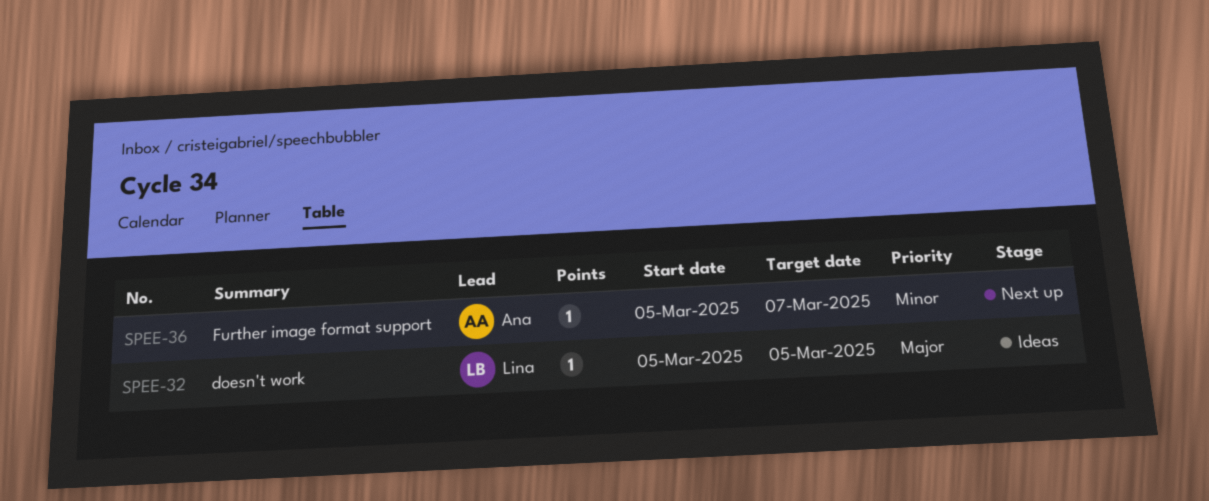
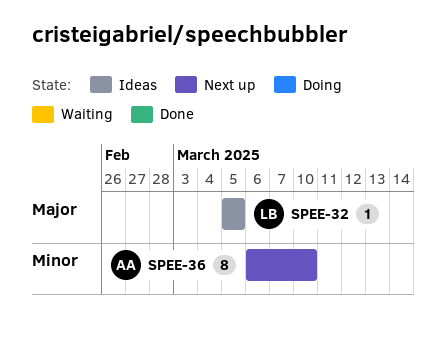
SPEE-36, estimate: 1 -> 8
SPEE-36, start: Mar 5 -> Mar 6
SPEE-36, due: Mar 7 -> Mar 10

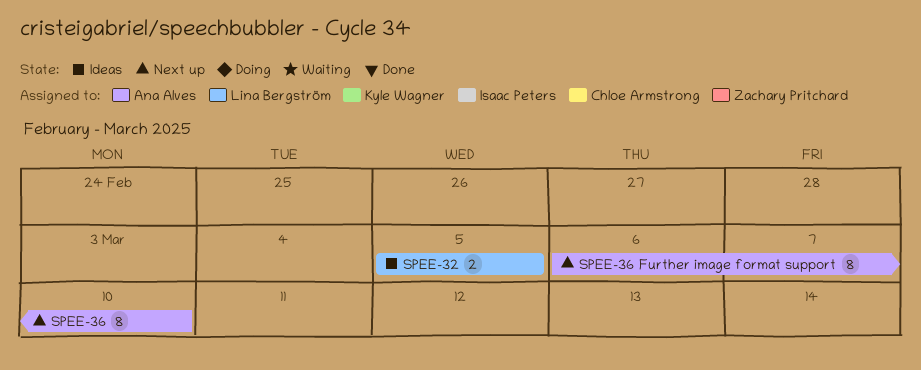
SPEE-32, estimate: 1 -> 2

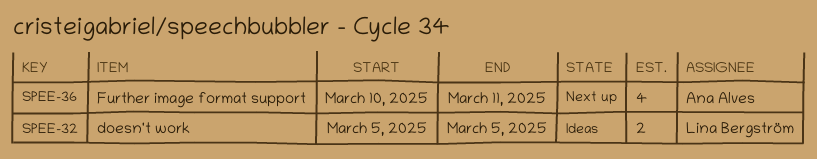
SPEE-36, estimate: 8 -> 4
SPEE-36, start: Mar 6 -> Mar 10
SPEE-36, due: Mar 10 -> Mar 11

